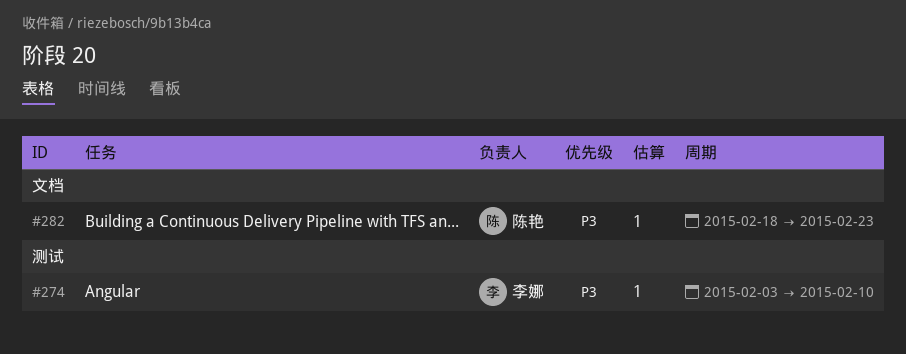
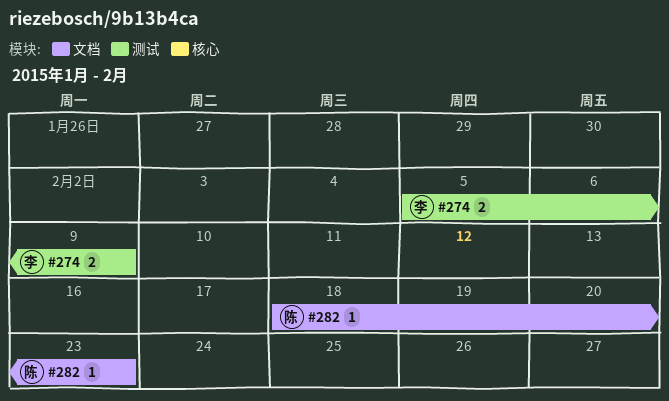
#274, estimate: 1 -> 2
#274, start: Feb 3 -> Feb 5
#274, due: Feb 10 -> Feb 9

